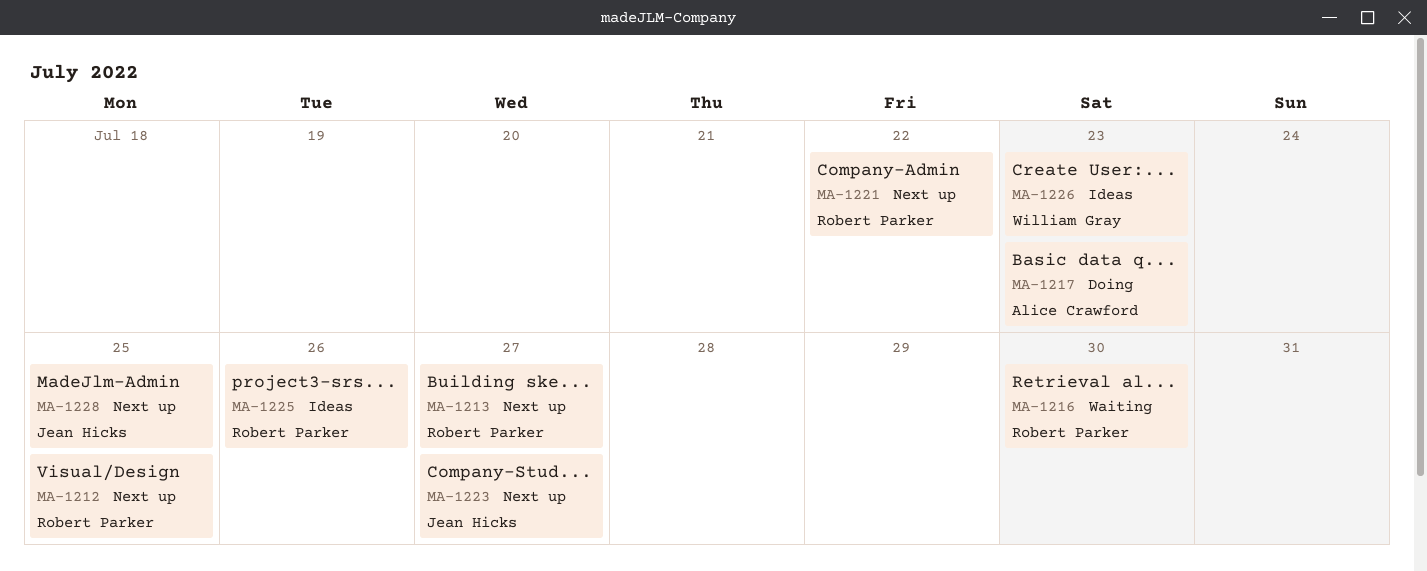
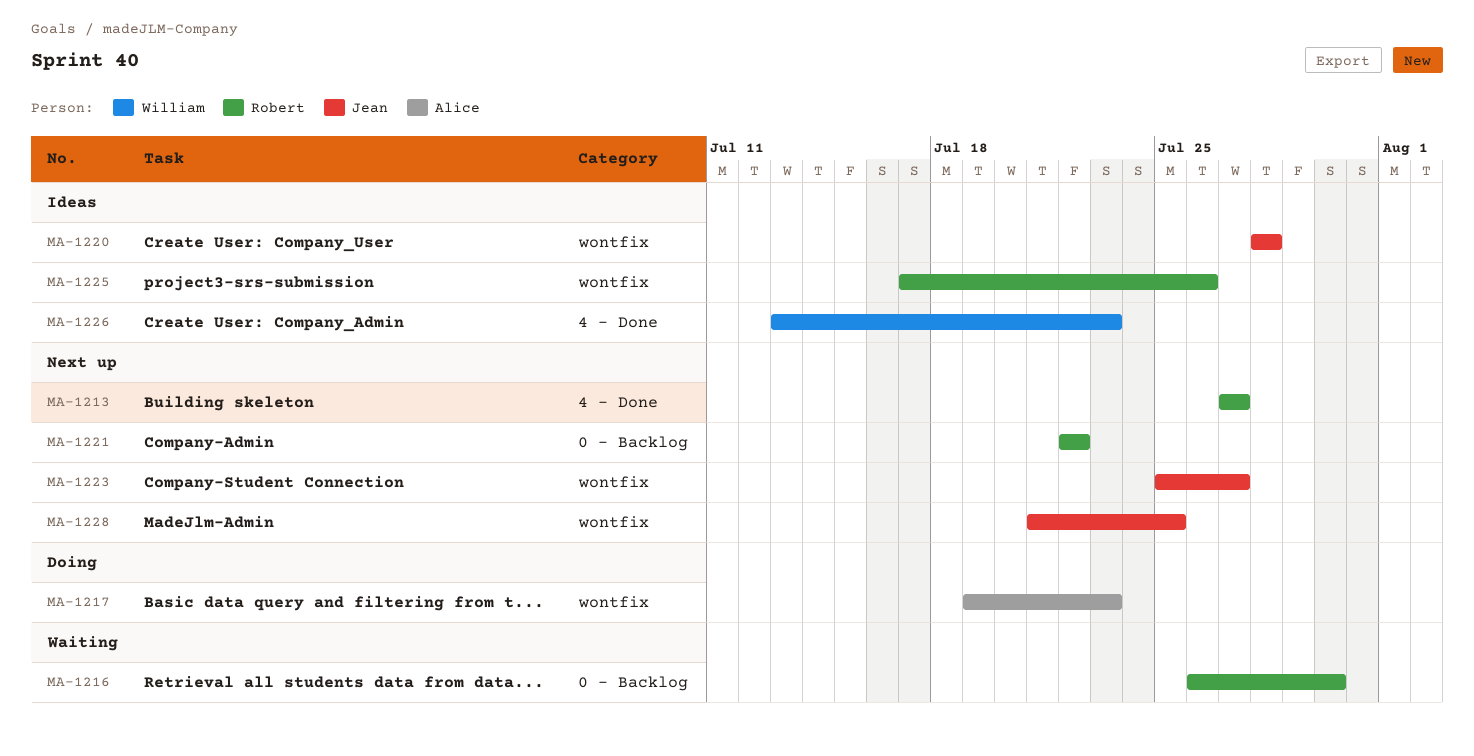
MA-1212: present -> none
MA-1220: none -> present

